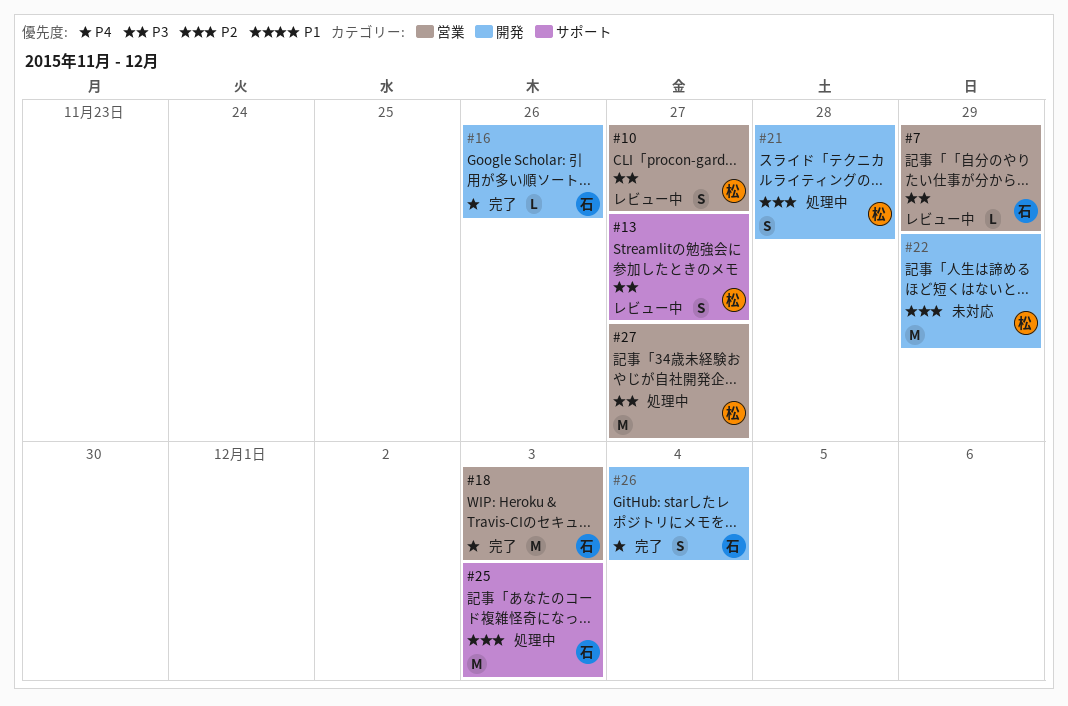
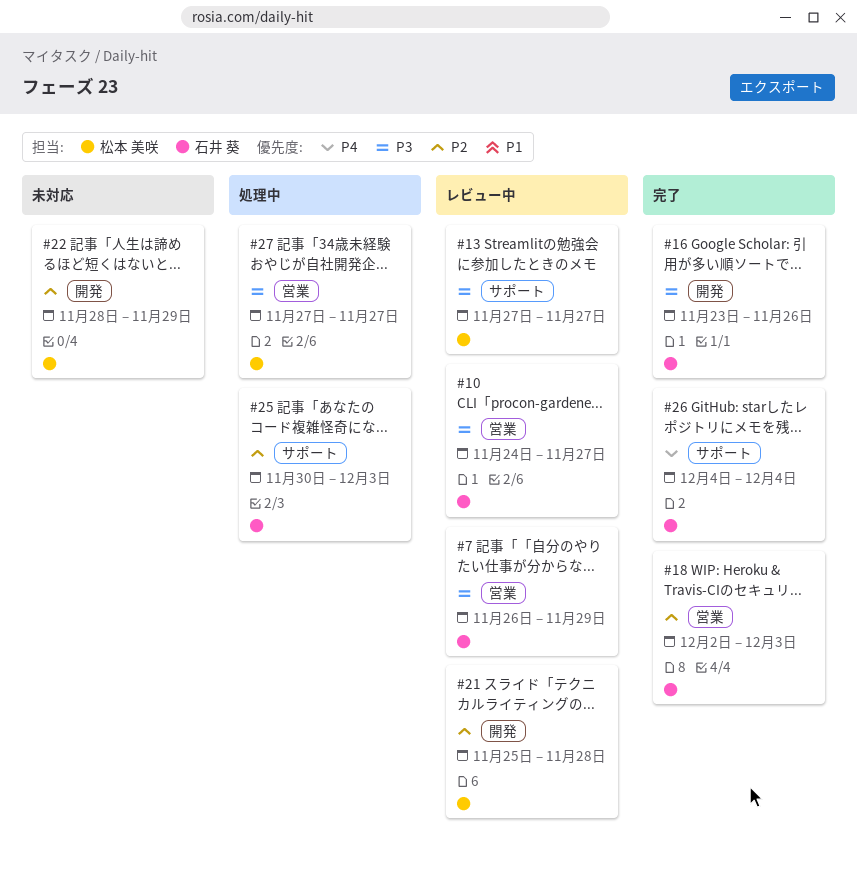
#10, owner: 松本 美咲 -> 石井 葵
#16, priority: P4 -> P3
#18, priority: P4 -> P2
#21, status: 処理中 -> レビュー中
#26, label: 開発 -> サポート

